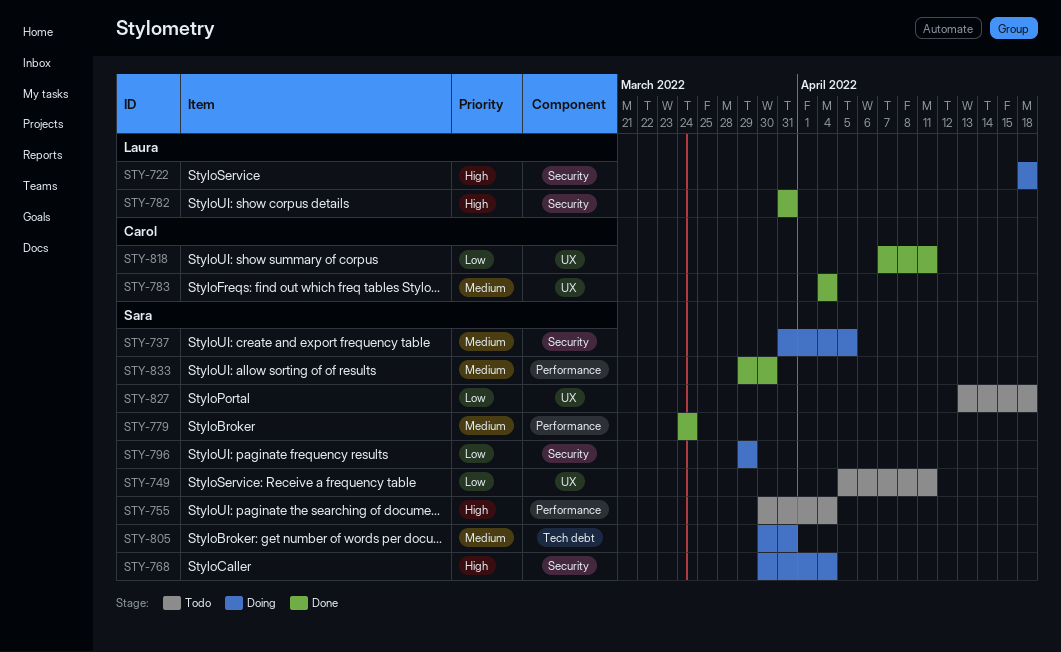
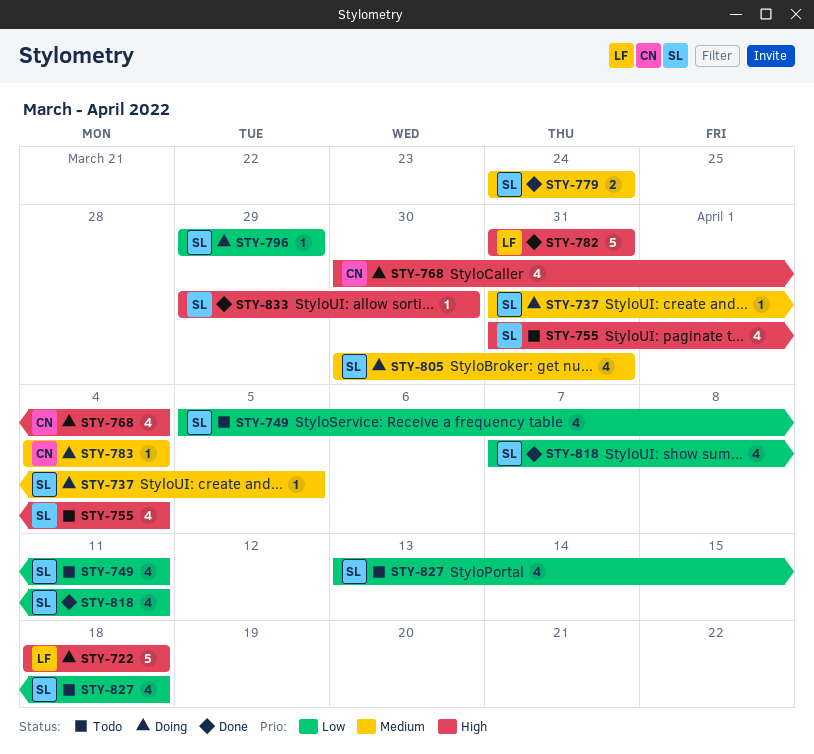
STY-755, start: Mar 30 -> Mar 31
STY-768, owner: Sara -> Carol
STY-783, status: Done -> Doing
STY-818, owner: Carol -> Sara
STY-833, priority: Medium -> High

